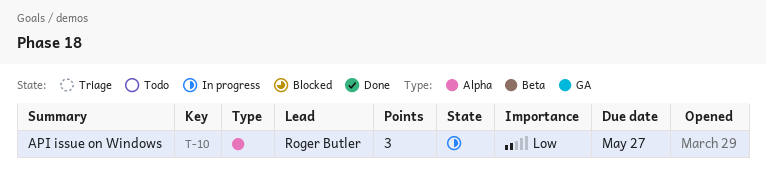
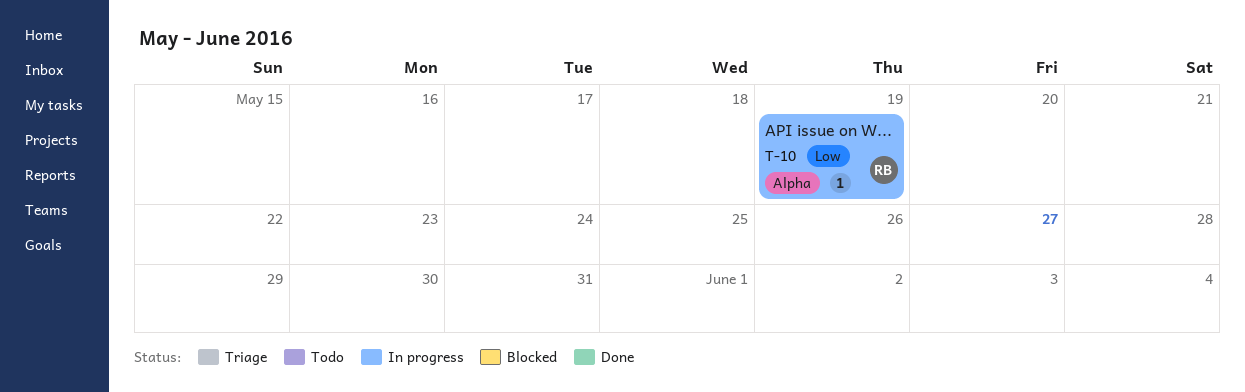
T-10, estimate: 3 -> 1
T-10, due: May 27 -> May 19

